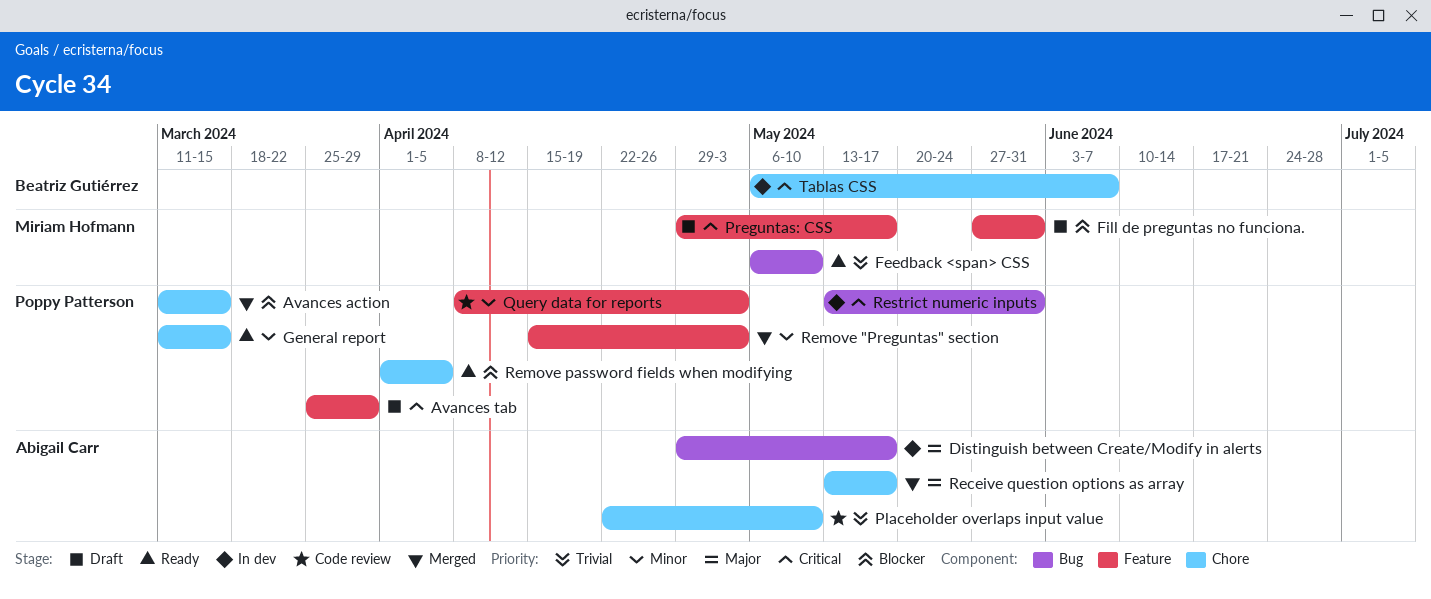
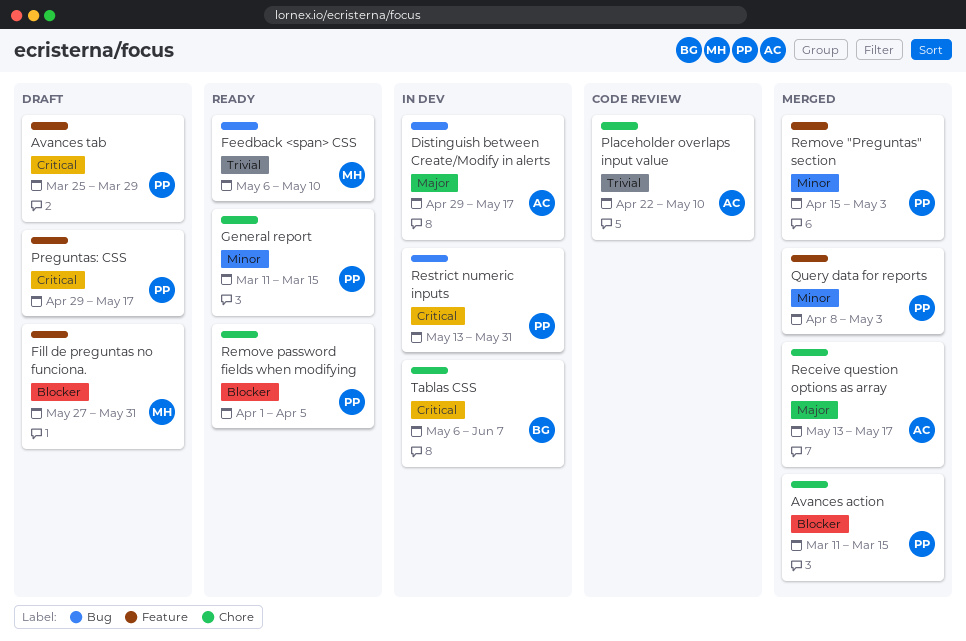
Preguntas: CSS, owner: Miriam Hofmann -> Poppy Patterson
Query data for reports, status: Code review -> Merged

